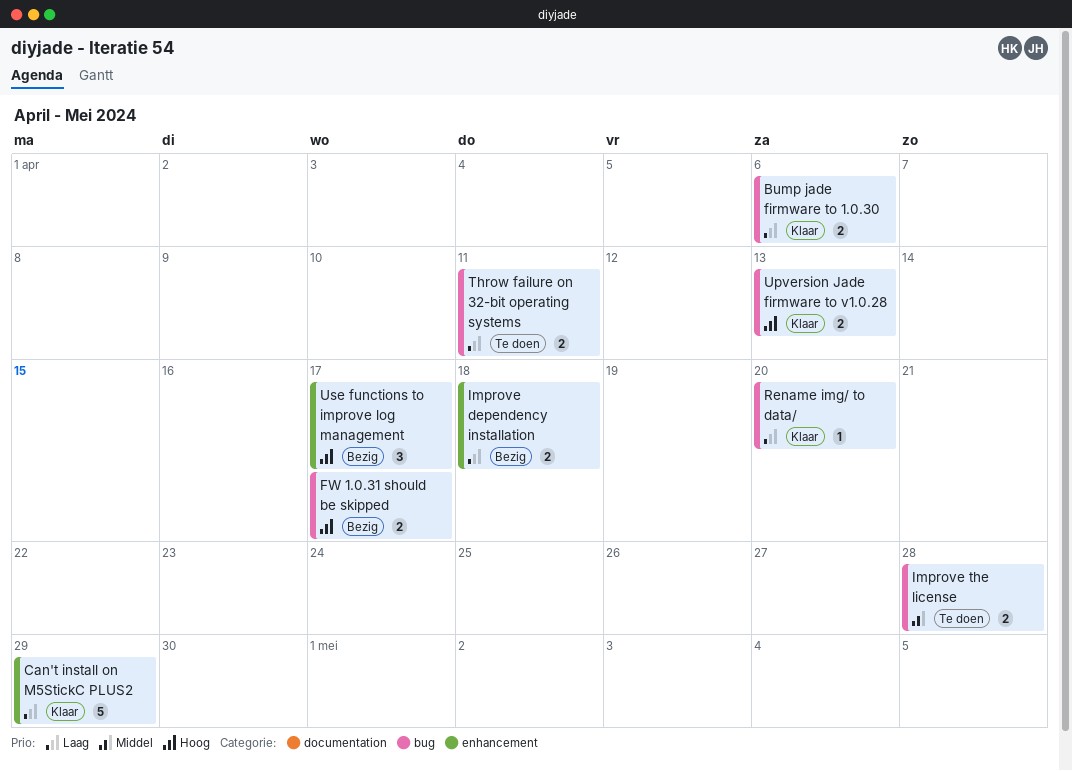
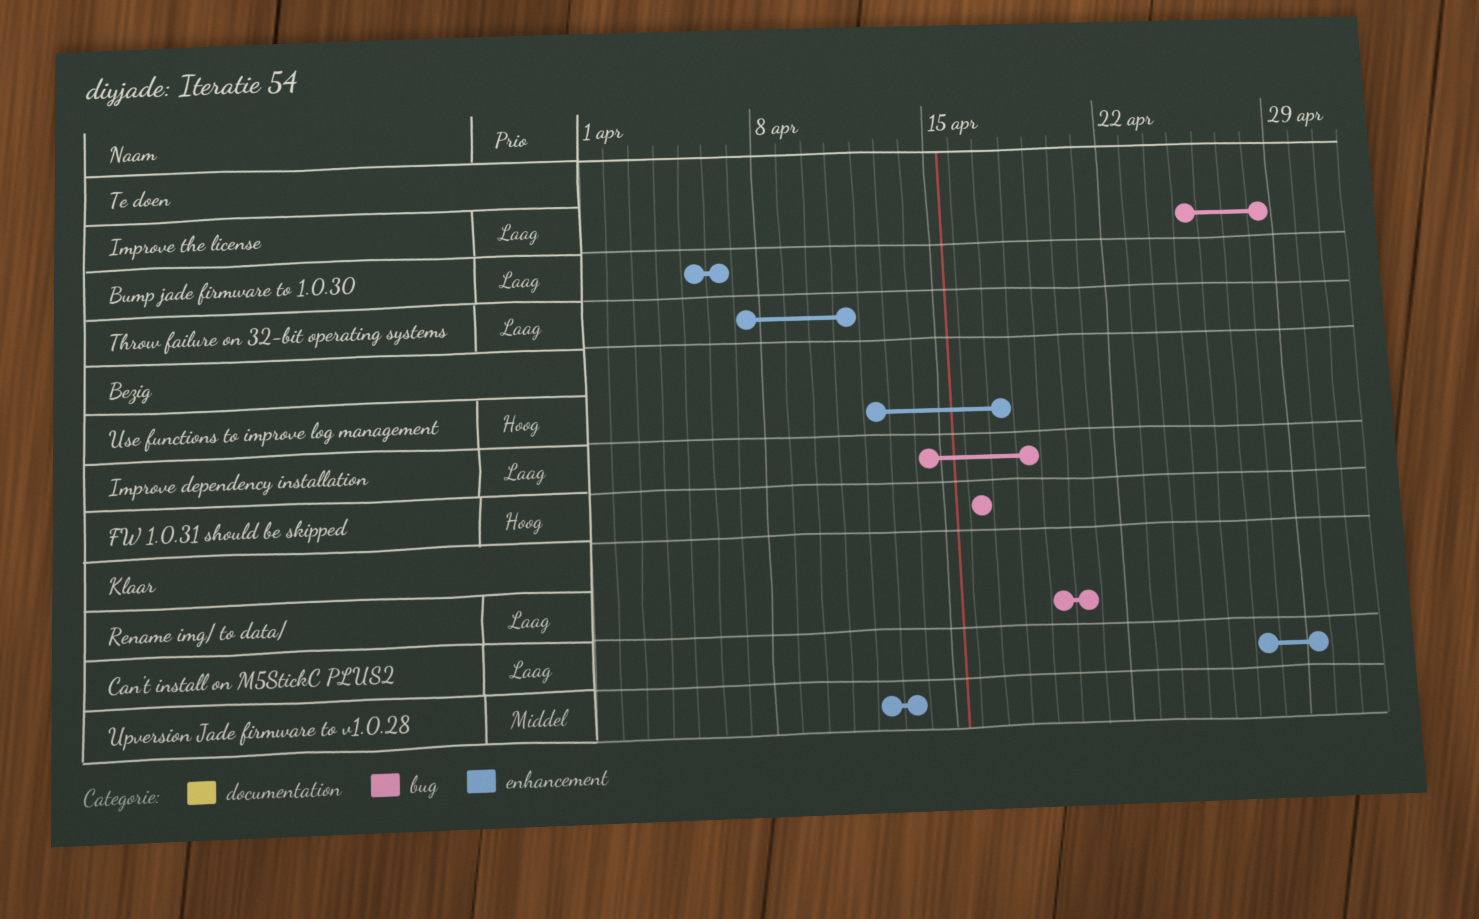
Bump jade firmware to 1.0.30, status: Klaar -> Te doen
Bump jade firmware to 1.0.30, label: bug -> enhancement
FW 1.0.31 should be skipped, due: Apr 17 -> Apr 16
Improve dependency installation, label: enhancement -> bug
Improve the license, priority: Middel -> Laag
Throw failure on 32-bit operating systems, label: bug -> enhancement
Upversion Jade firmware to v1.0.28, priority: Hoog -> Middel
Upversion Jade firmware to v1.0.28, label: bug -> enhancement

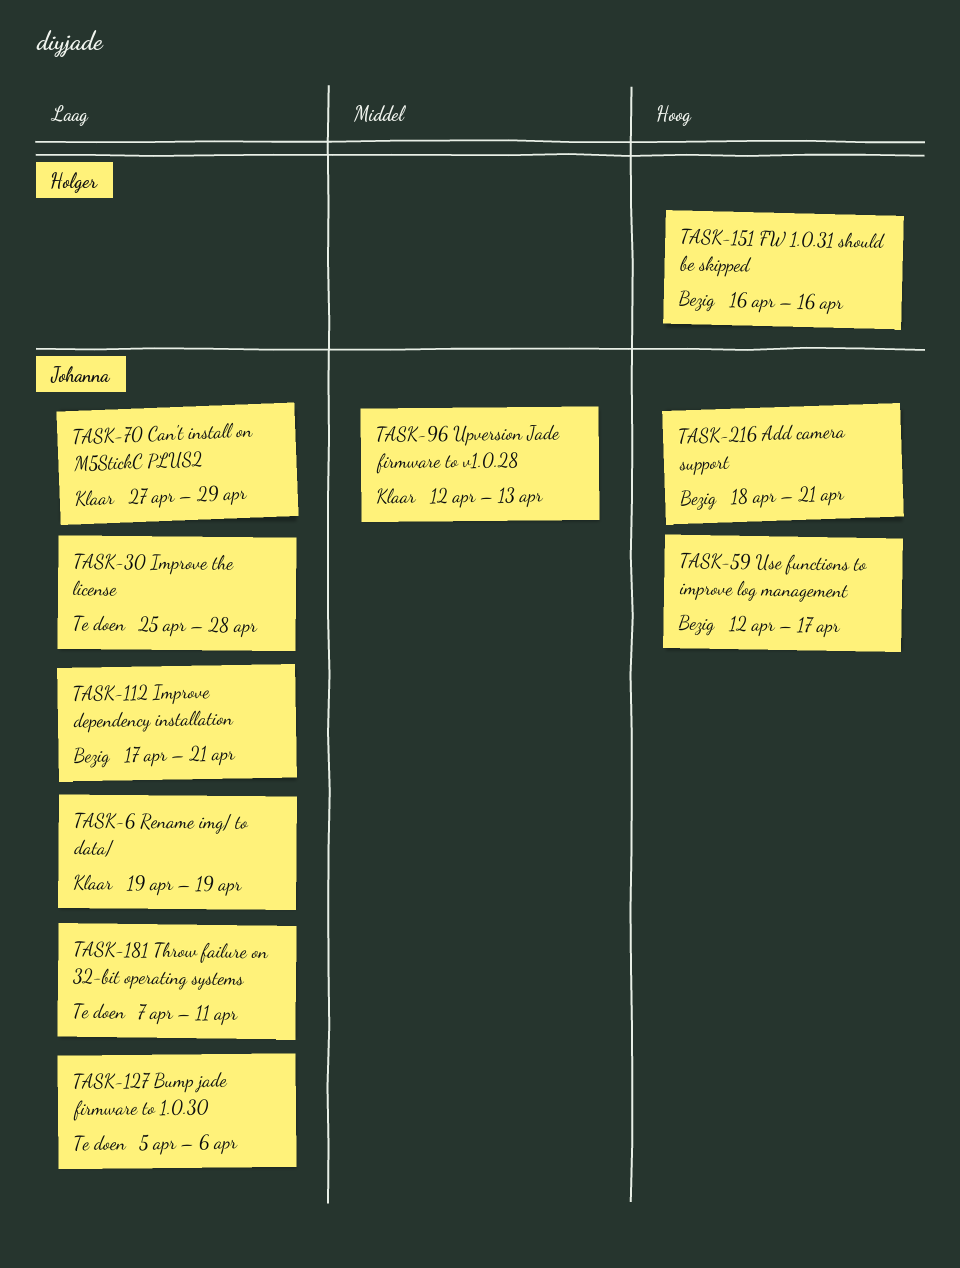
Add camera support: none -> present
Improve dependency installation, start: Apr 14 -> Apr 17
Improve dependency installation, due: Apr 18 -> Apr 21
Rename img/ to data/, due: Apr 20 -> Apr 19

